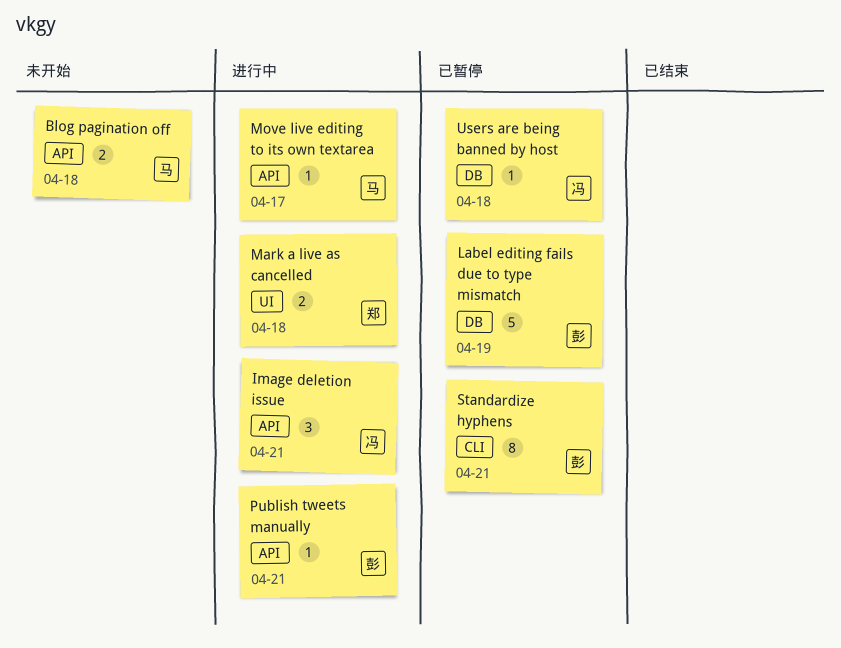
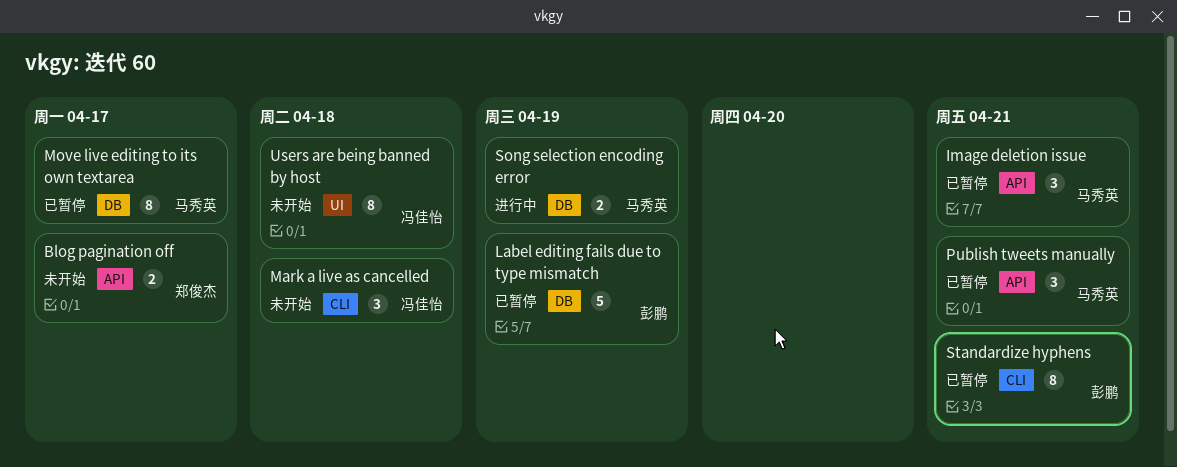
Blog pagination off, owner: 马秀英 -> 郑俊杰
Blog pagination off, due: Apr 18 -> Apr 17
Image deletion issue, status: 进行中 -> 已暂停
Image deletion issue, owner: 冯佳怡 -> 马秀英
Mark a live as cancelled, status: 进行中 -> 未开始
Mark a live as cancelled, owner: 郑俊杰 -> 冯佳怡
Mark a live as cancelled, label: UI -> CLI
Mark a live as cancelled, estimate: 2 -> 3
Move live editing to its own textarea, status: 进行中 -> 已暂停
Move live editing to its own textarea, label: API -> DB
Move live editing to its own textarea, estimate: 1 -> 8
Publish tweets manually, status: 进行中 -> 已暂停
Publish tweets manually, owner: 彭鹏 -> 马秀英
Publish tweets manually, estimate: 1 -> 3
Song selection encoding error: none -> present
Users are being banned by host, status: 已暂停 -> 未开始
Users are being banned by host, label: DB -> UI
Users are being banned by host, estimate: 1 -> 8

